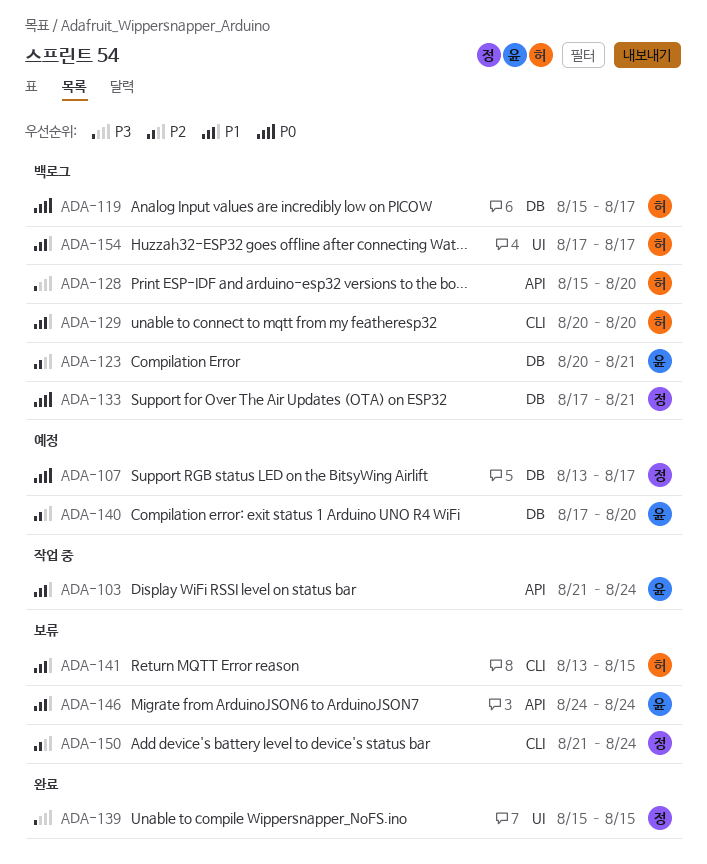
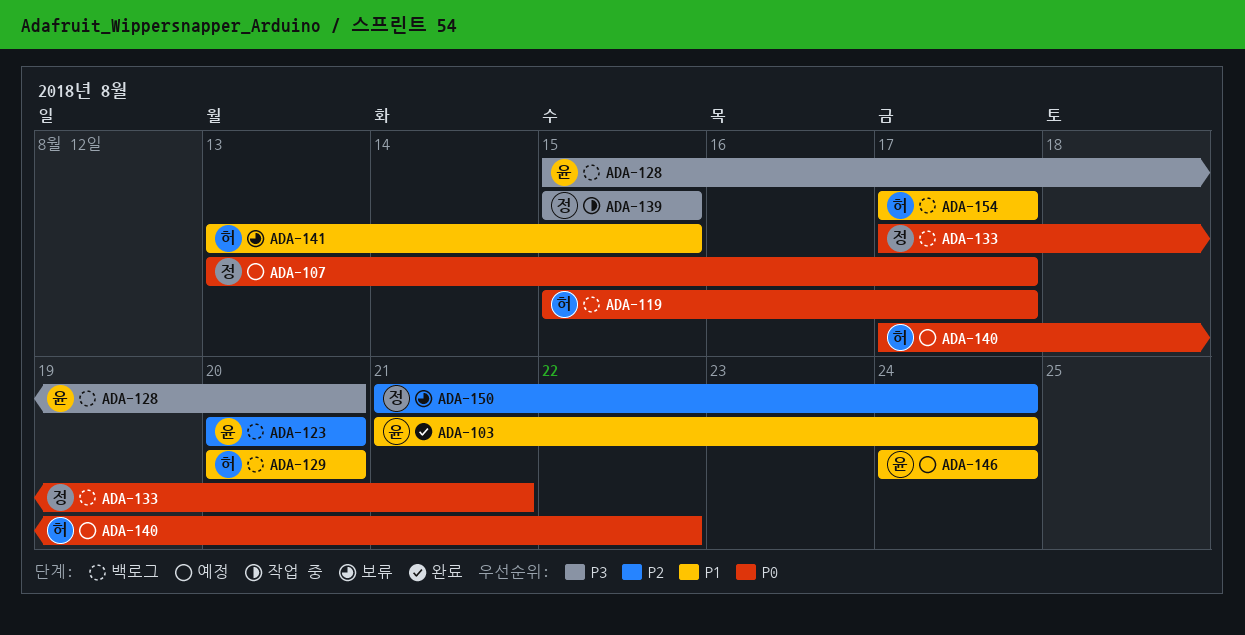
ADA-103, status: 작업 중 -> 완료
ADA-123, due: Aug 21 -> Aug 20
ADA-128, owner: 허 -> 윤
ADA-139, status: 완료 -> 작업 중
ADA-140, owner: 윤 -> 허
ADA-140, priority: P2 -> P0
ADA-140, due: Aug 20 -> Aug 22
ADA-146, status: 보류 -> 예정

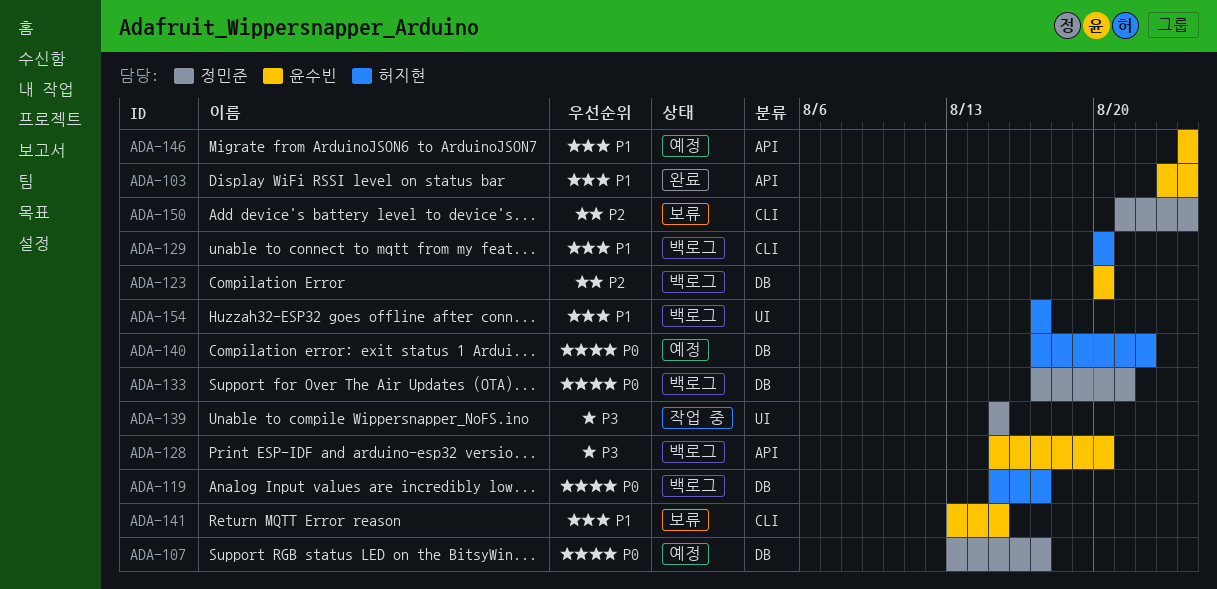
ADA-103, start: Aug 21 -> Aug 23
ADA-141, owner: 허지현 -> 윤수빈

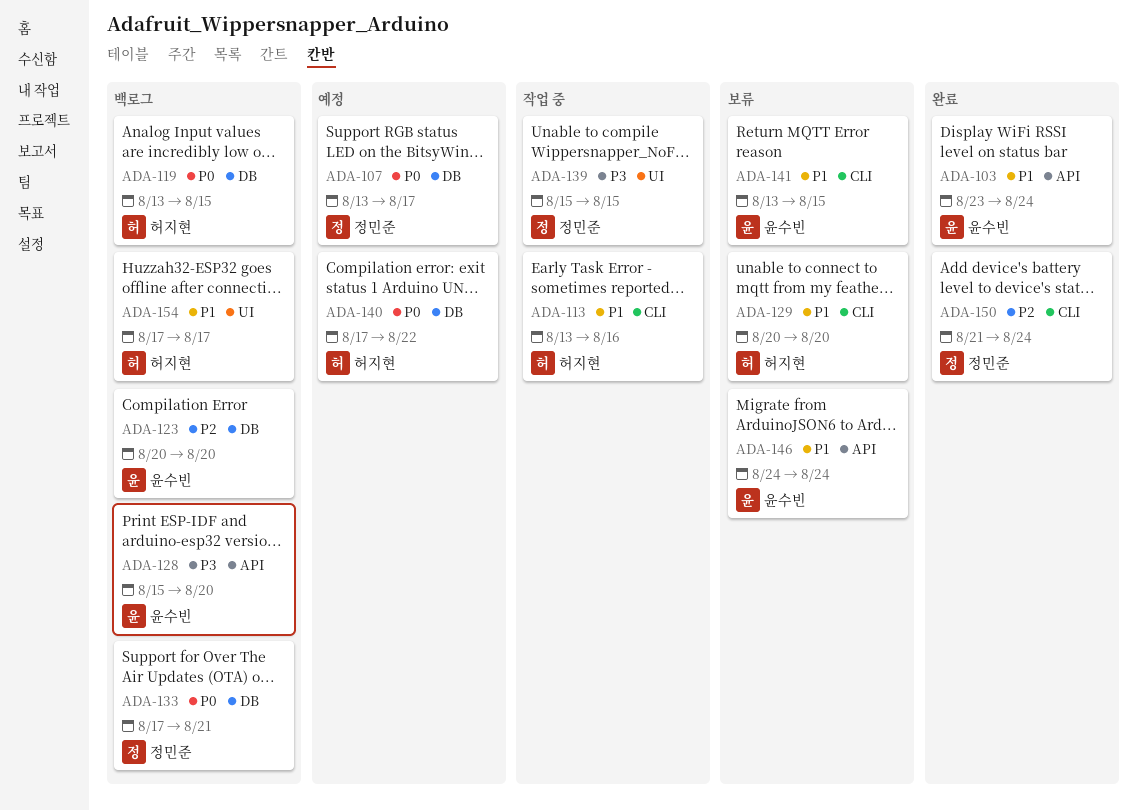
ADA-113: none -> present
ADA-119, start: Aug 15 -> Aug 13
ADA-119, due: Aug 17 -> Aug 15
ADA-129, status: 백로그 -> 보류
ADA-146, status: 예정 -> 보류
ADA-150, status: 보류 -> 완료

